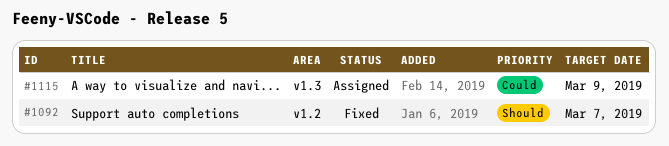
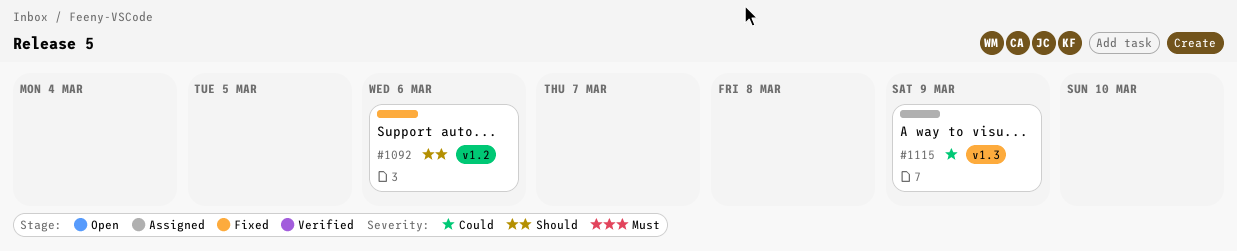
#1092, due: Mar 7 -> Mar 6

